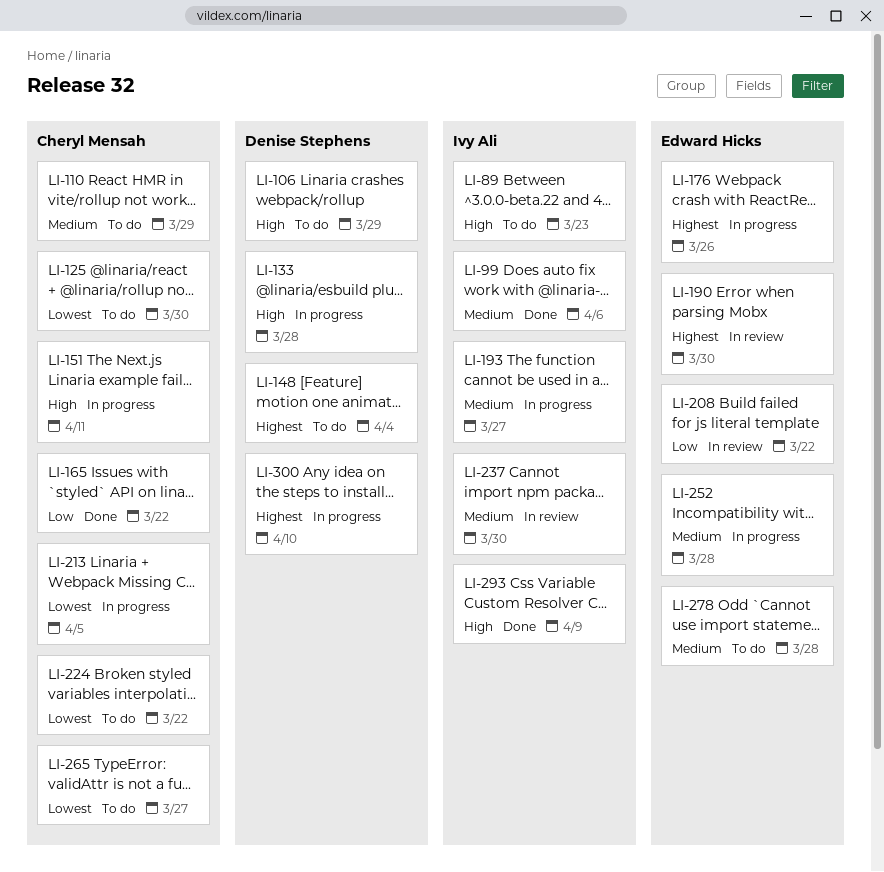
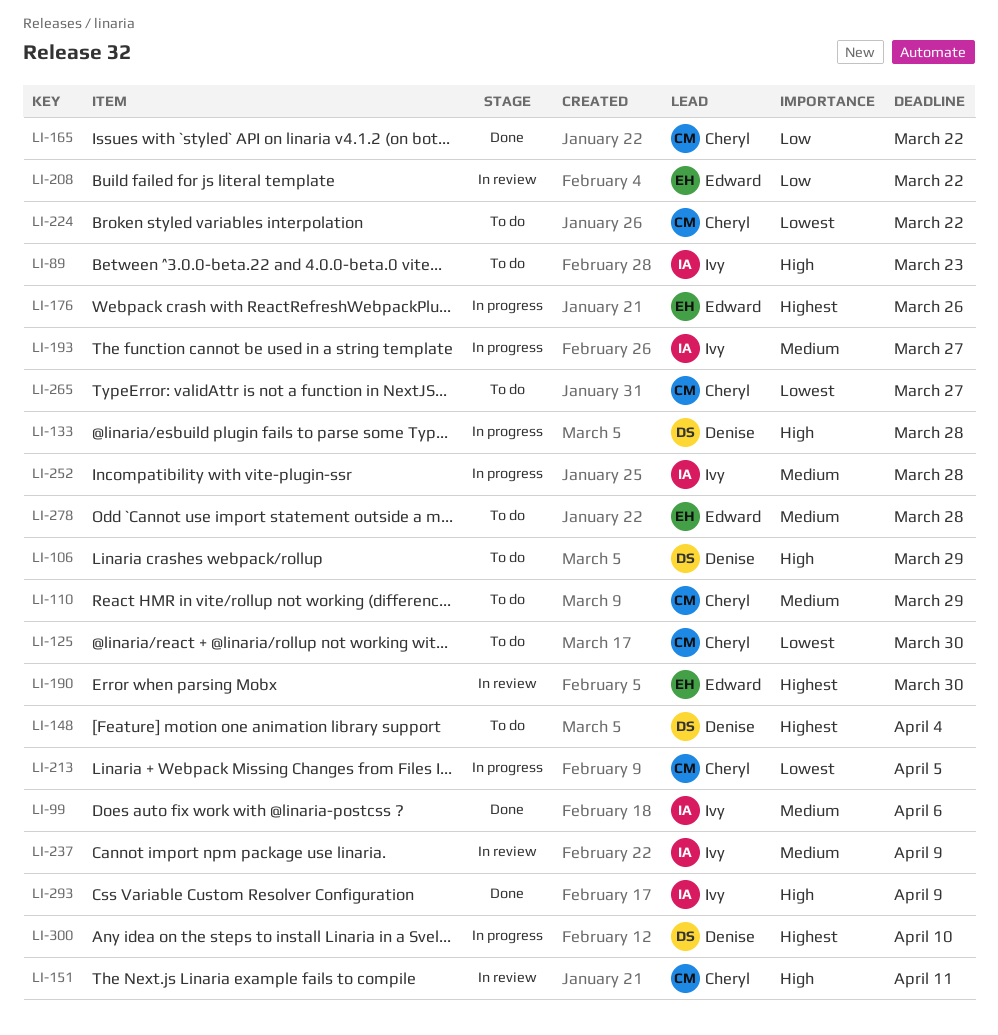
LI-151, status: In progress -> In review
LI-237, due: Mar 30 -> Apr 9
LI-252, owner: Edward Hicks -> Ivy Ali

